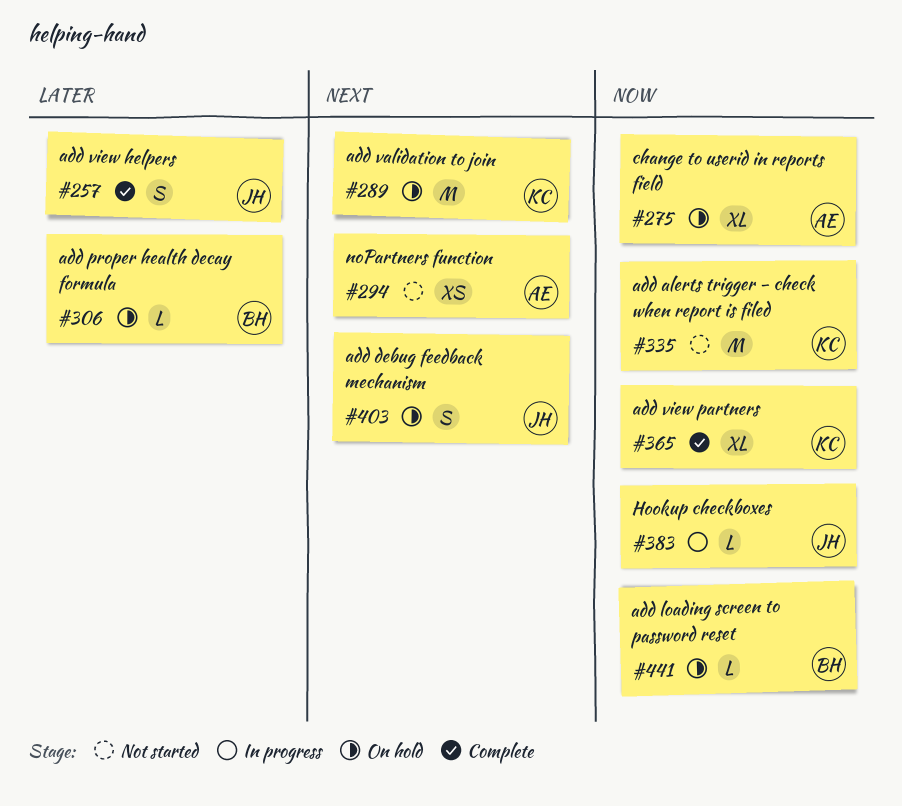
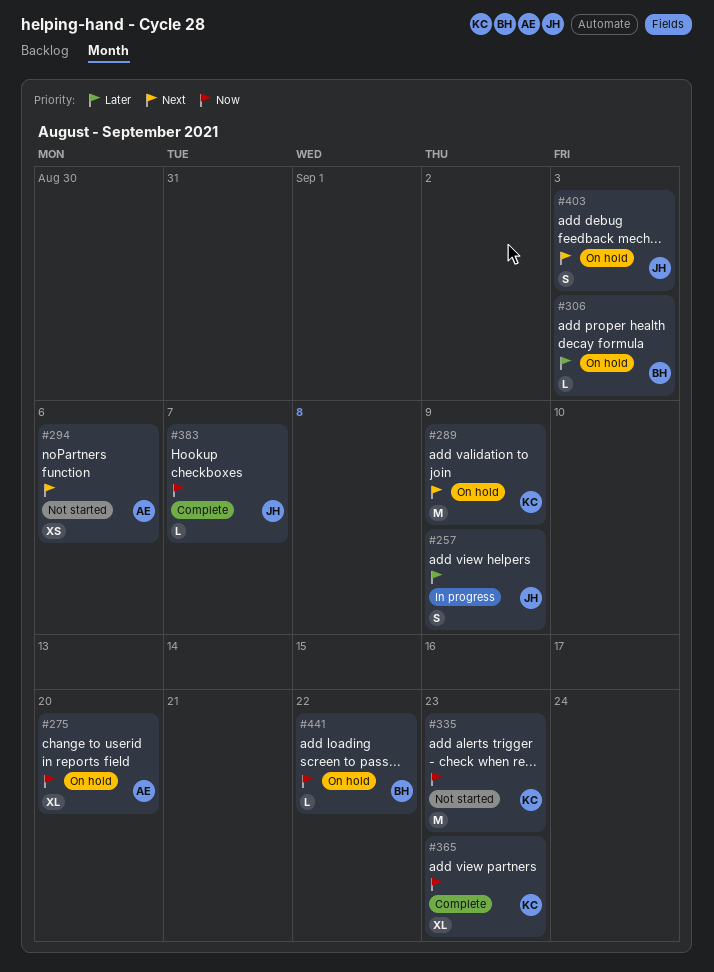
#257, status: Complete -> In progress
#383, status: In progress -> Complete

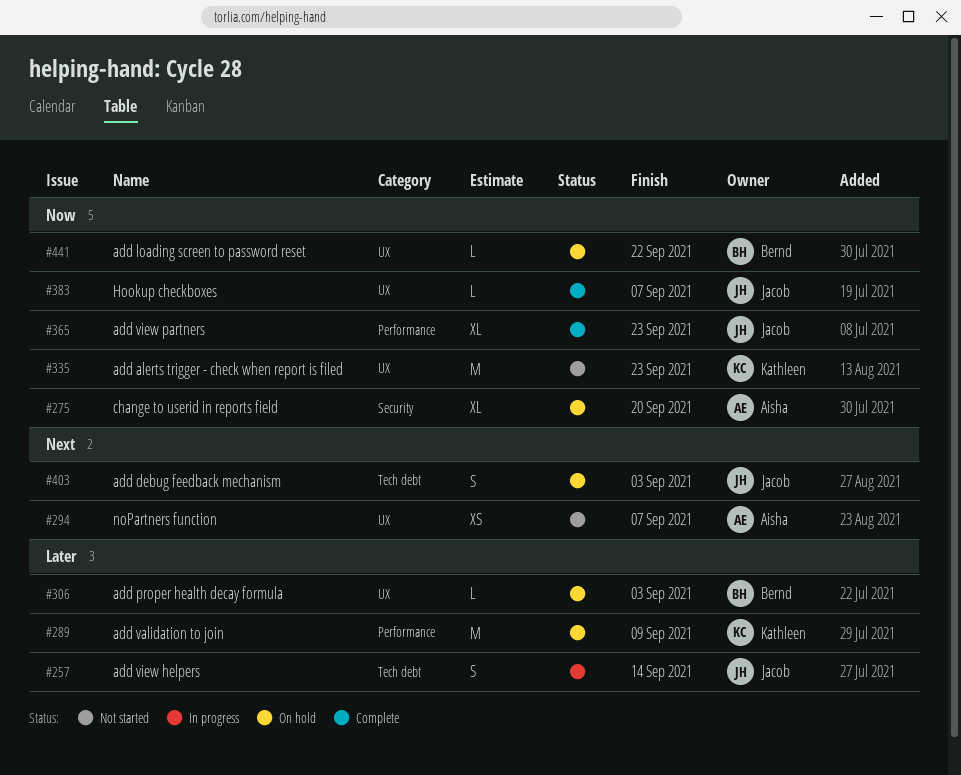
#257, due: Sep 9 -> Sep 14
#289, priority: Next -> Later
#294, due: Sep 6 -> Sep 7
#365, owner: Kathleen -> Jacob

